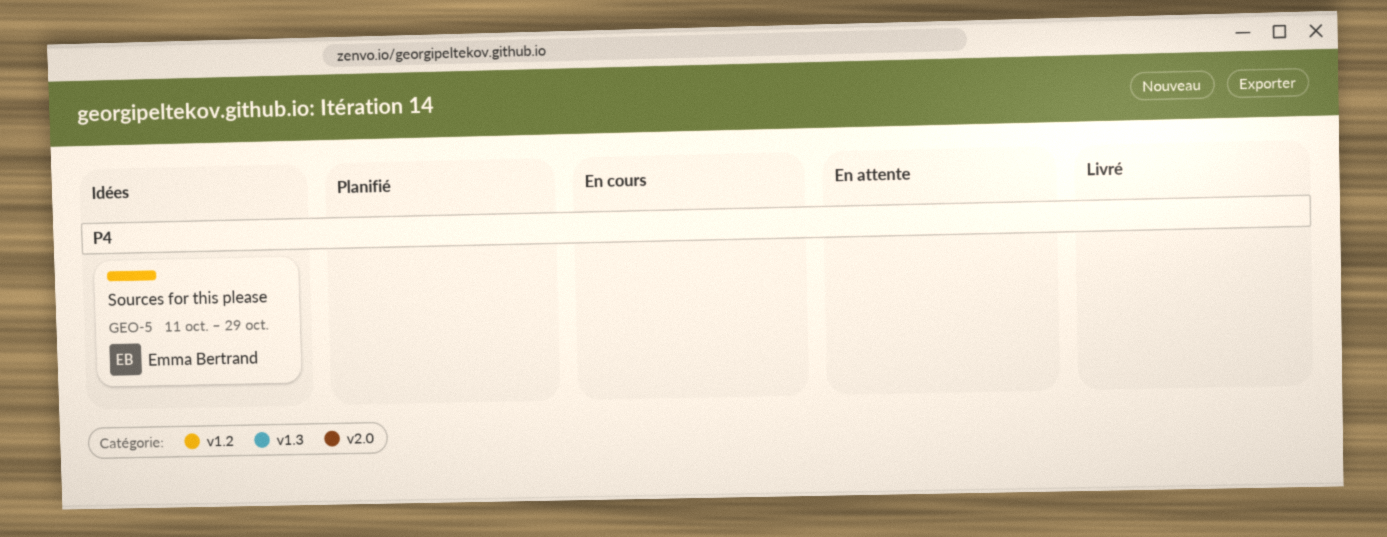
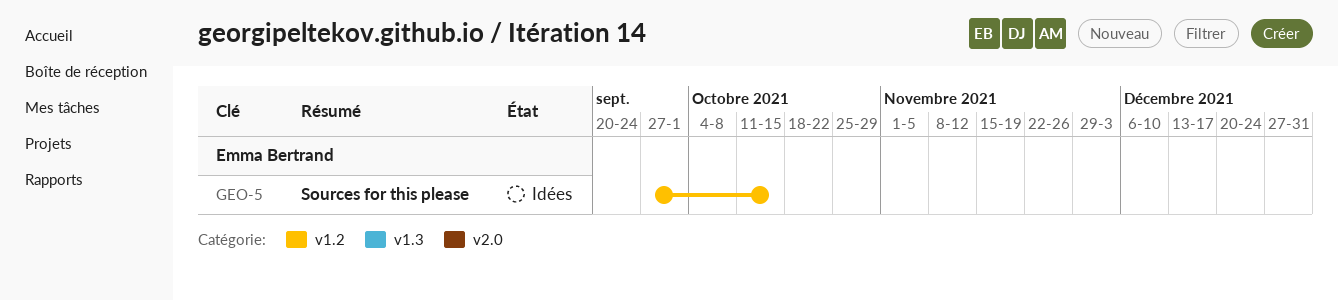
GEO-5, start: Oct 11 -> Sep 27
GEO-5, due: Oct 29 -> Oct 15

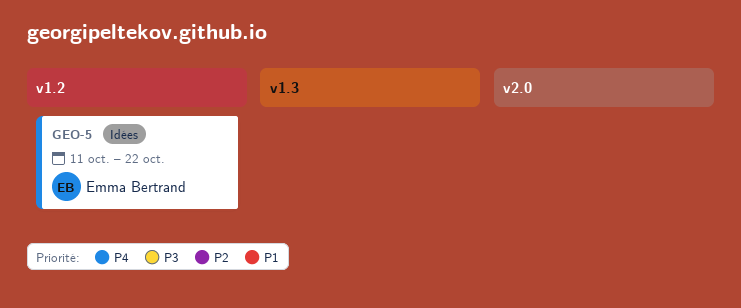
GEO-5, start: Sep 27 -> Oct 11
GEO-5, due: Oct 15 -> Oct 22

